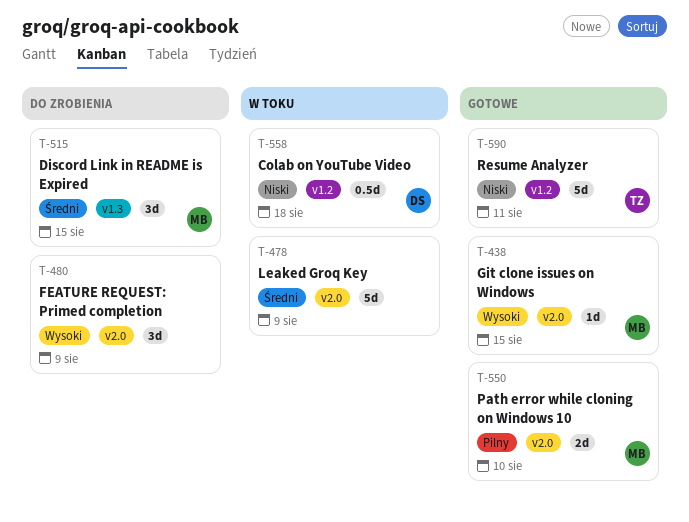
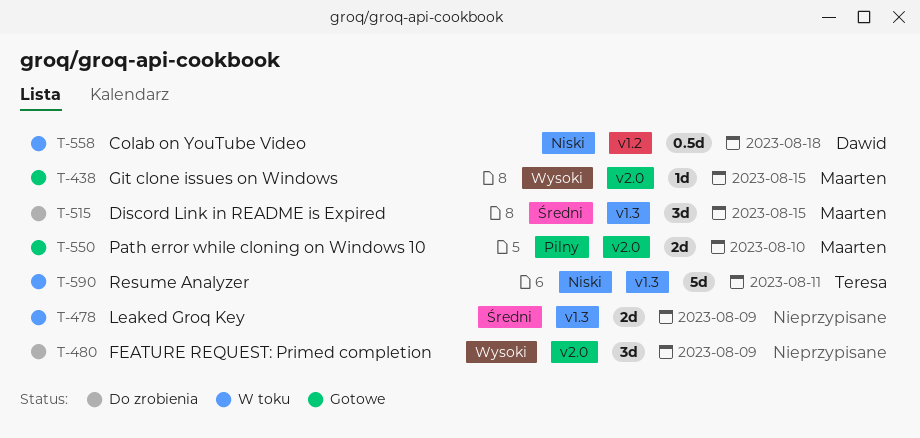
T-478, label: v2.0 -> v1.3
T-478, estimate: 5d -> 2d
T-590, status: Gotowe -> W toku
T-590, label: v1.2 -> v1.3

